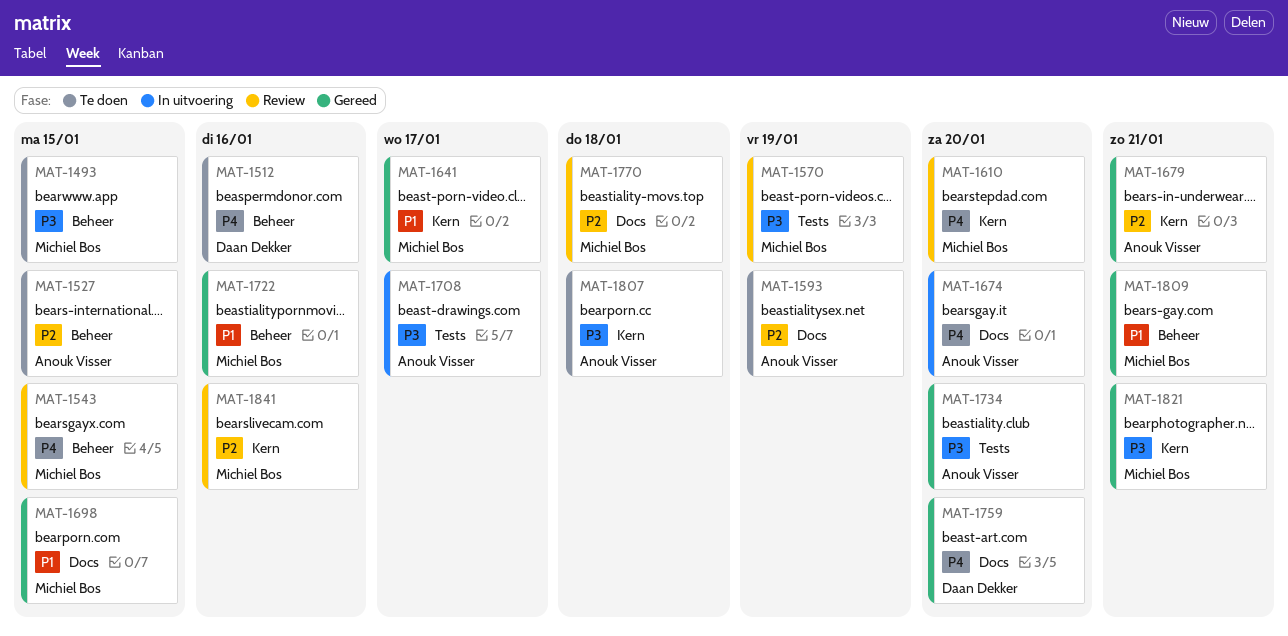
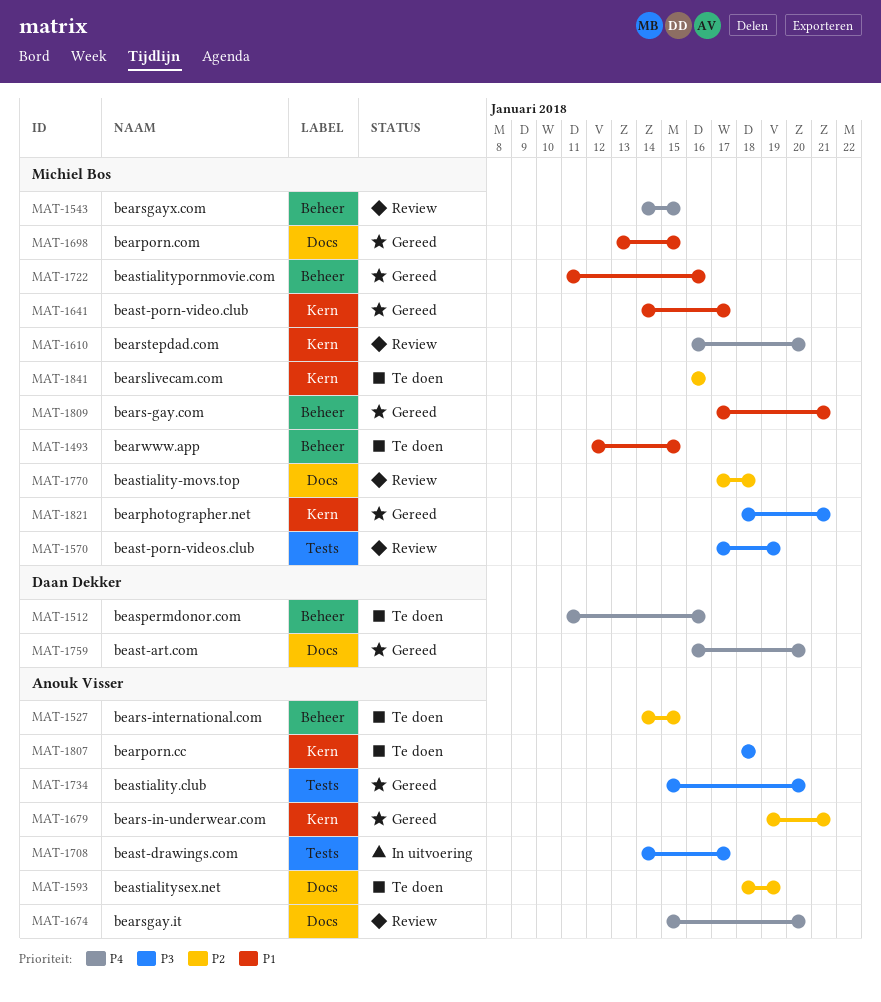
MAT-1493, priority: P3 -> P1
MAT-1674, status: In uitvoering -> Review
MAT-1841, status: Review -> Te doen

